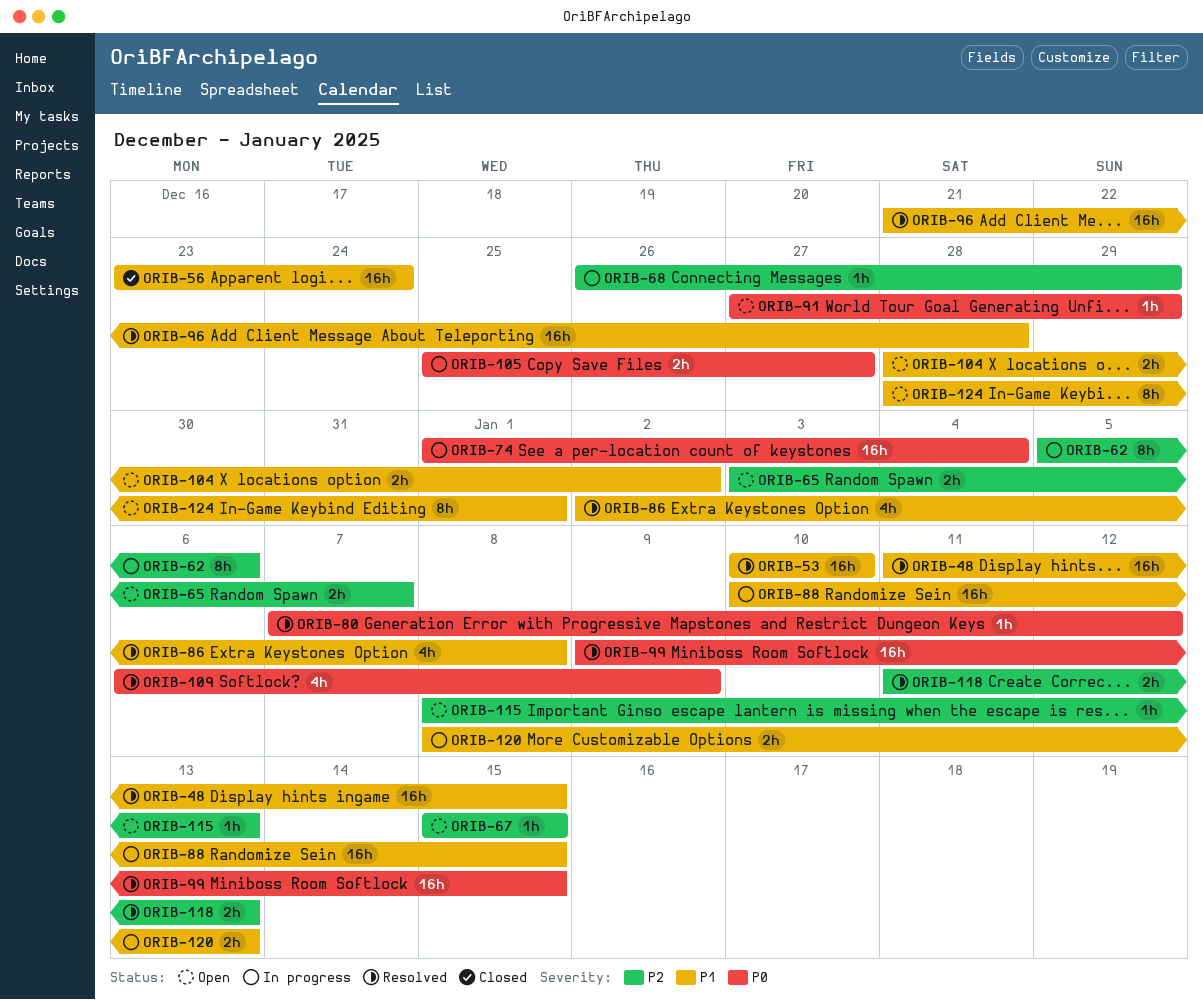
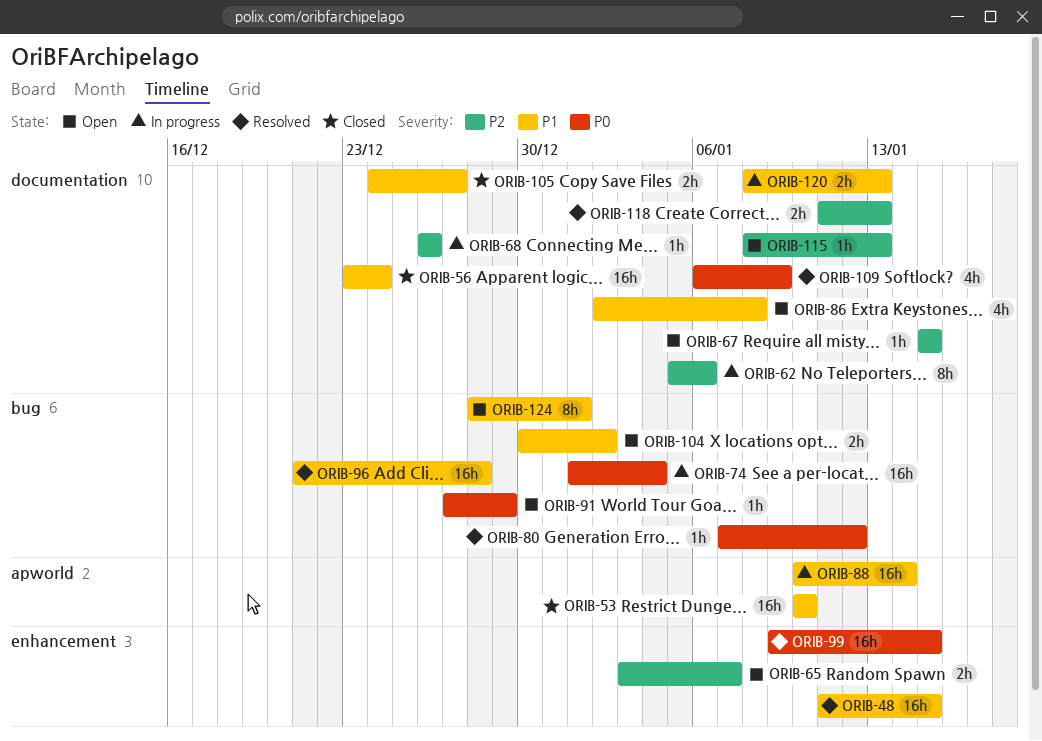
ORIB-53, status: Resolved -> Closed
ORIB-68, due: Dec 29 -> Dec 26
ORIB-86, status: Resolved -> Open
ORIB-88, due: Jan 15 -> Jan 14
ORIB-104, start: Dec 28 -> Dec 30
ORIB-105, status: In progress -> Closed
ORIB-105, priority: P0 -> P1
ORIB-105, start: Dec 25 -> Dec 24

